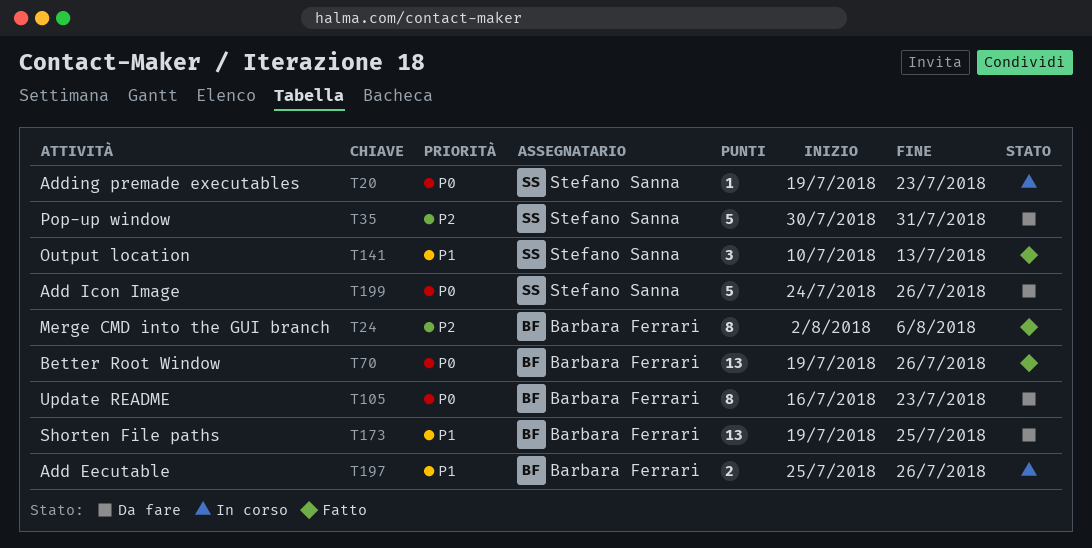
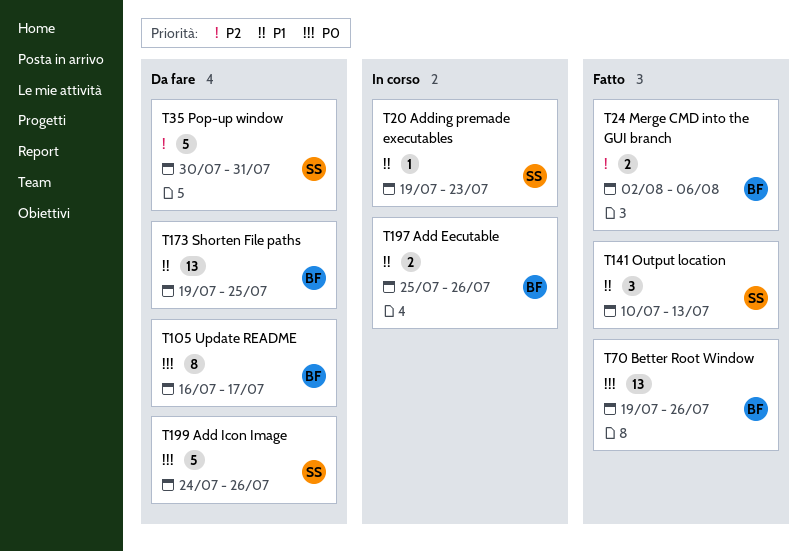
T20, priority: P0 -> P1
T24, estimate: 8 -> 2
T105, due: Jul 23 -> Jul 17

